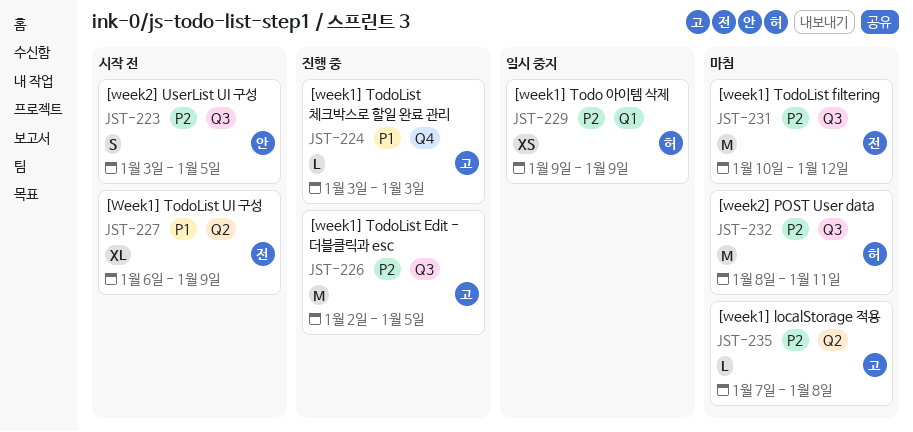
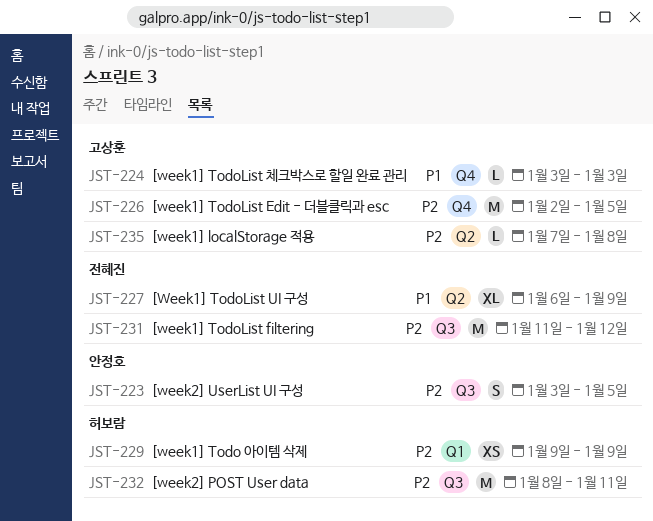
JST-226, label: Q3 -> Q4
JST-231, start: Jan 10 -> Jan 11

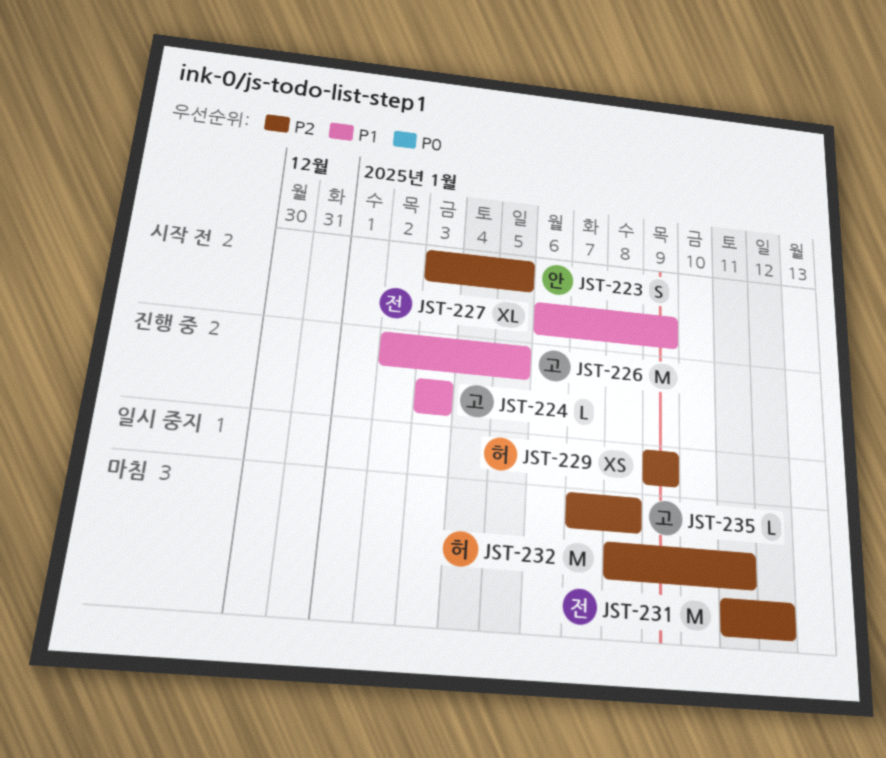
JST-226, priority: P2 -> P1

